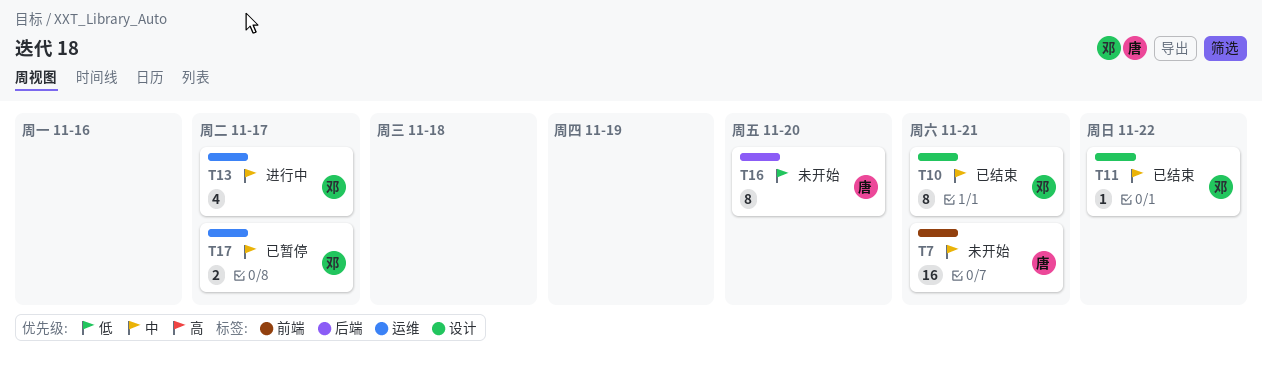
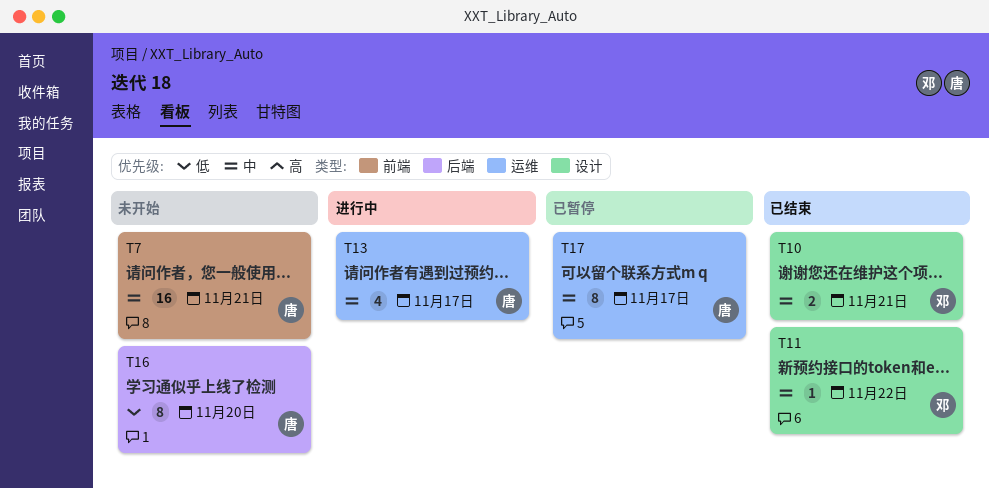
T10, estimate: 8 -> 2
T13, owner: 邓 -> 唐
T17, owner: 邓 -> 唐
T17, estimate: 2 -> 8

